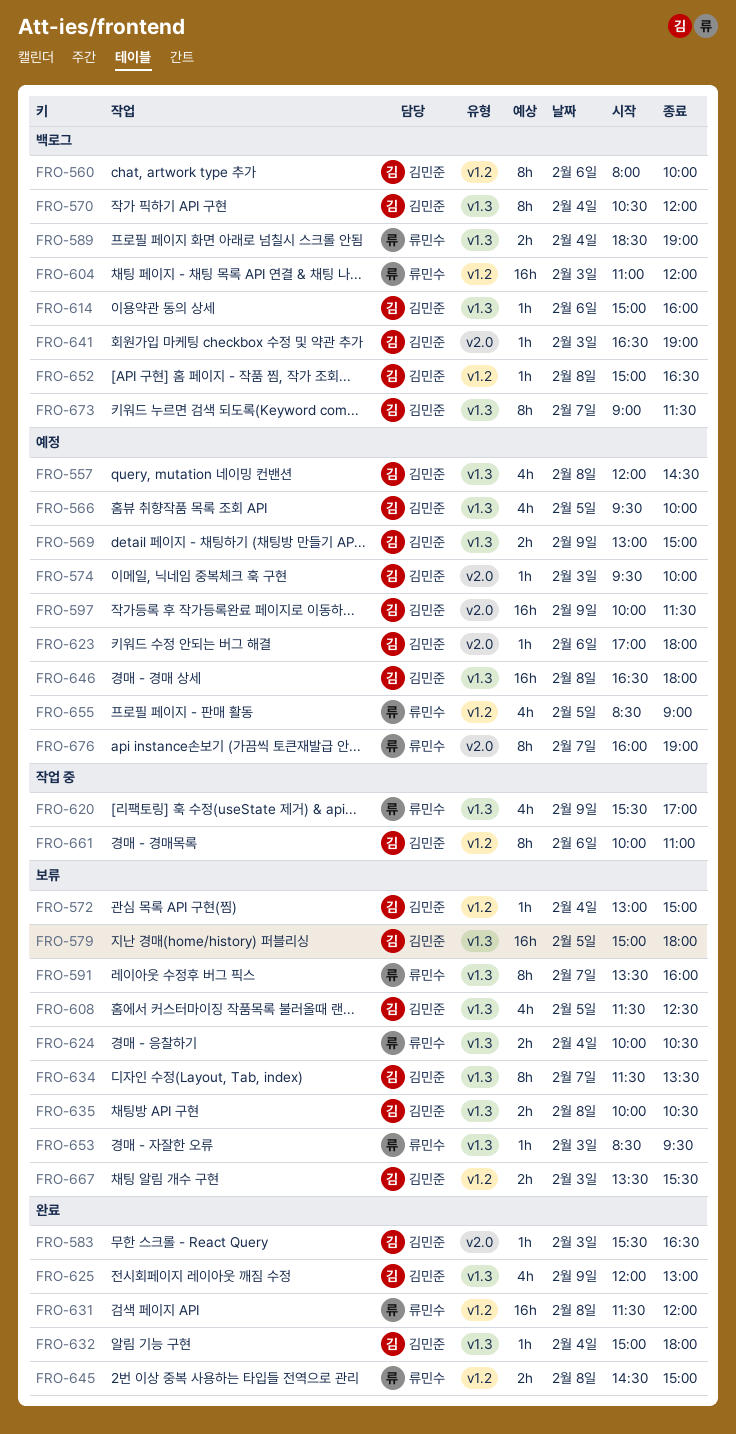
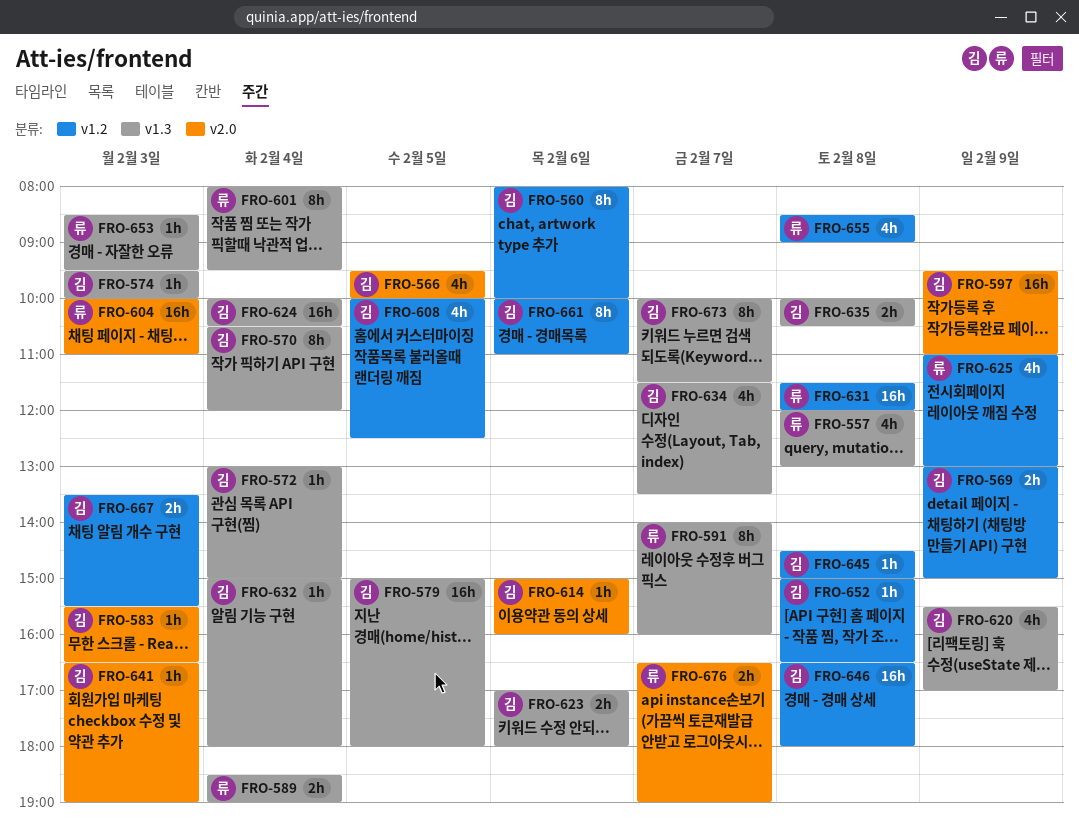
FRO-557, owner: 김민준 -> 류민수
FRO-557, ends: 14:30 -> 13:00
FRO-566, label: v1.3 -> v2.0
FRO-569, label: v1.3 -> v1.2
FRO-572, label: v1.2 -> v1.3
FRO-574, label: v2.0 -> v1.3
FRO-591, begins: 13:30 -> 14:00
FRO-597, begins: 10:00 -> 09:30
FRO-597, ends: 11:30 -> 11:00
FRO-601: none -> present
FRO-604, label: v1.2 -> v2.0
FRO-604, begins: 11:00 -> 10:00
FRO-604, ends: 12:00 -> 11:00
FRO-608, label: v1.3 -> v1.2
FRO-608, begins: 11:30 -> 10:00
FRO-614, label: v1.3 -> v2.0
FRO-620, owner: 류민수 -> 김민준
FRO-623, label: v2.0 -> v1.3
FRO-623, estimate: 1h -> 2h
FRO-624, owner: 류민수 -> 김민준
FRO-624, estimate: 2h -> 16h
FRO-625, owner: 김민준 -> 류민수
FRO-625, label: v1.3 -> v1.2
FRO-625, begins: 12:00 -> 11:00
FRO-634, estimate: 8h -> 4h
FRO-645, owner: 류민수 -> 김민준
FRO-645, estimate: 2h -> 1h
FRO-646, label: v1.3 -> v1.2
FRO-655, day: Feb 5 -> Feb 8
FRO-673, begins: 09:00 -> 10:00
FRO-676, estimate: 8h -> 2h
FRO-676, begins: 16:00 -> 16:30

